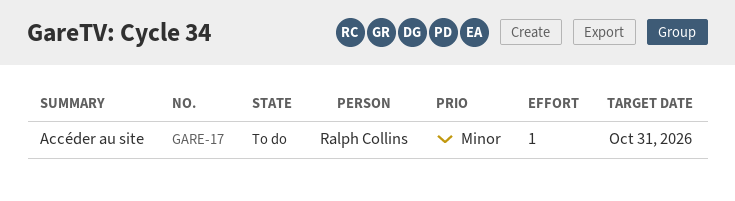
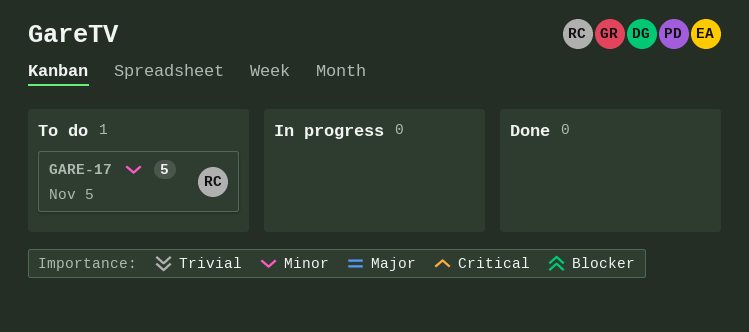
GARE-17, estimate: 1 -> 5
GARE-17, due: Oct 31 -> Nov 5

